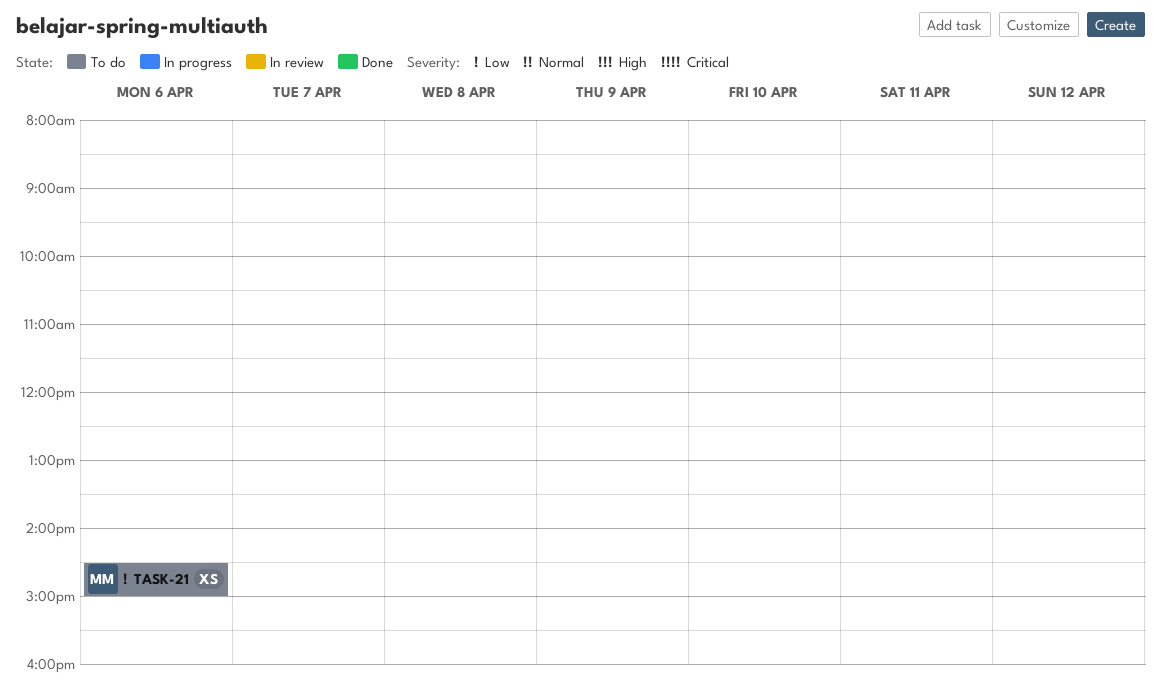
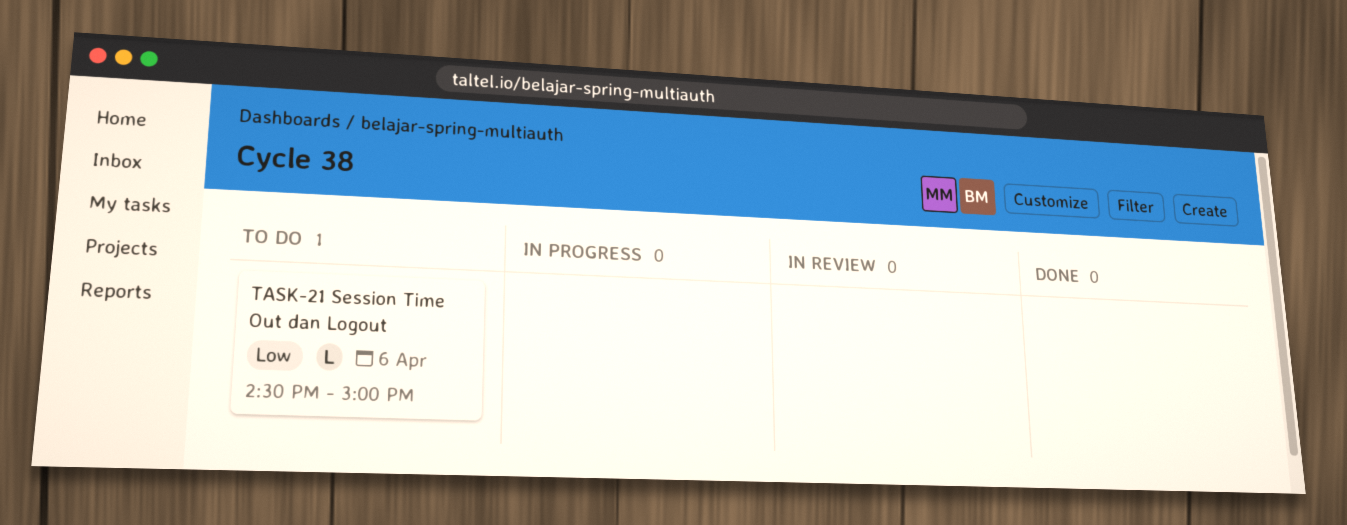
TASK-21, estimate: XS -> L

